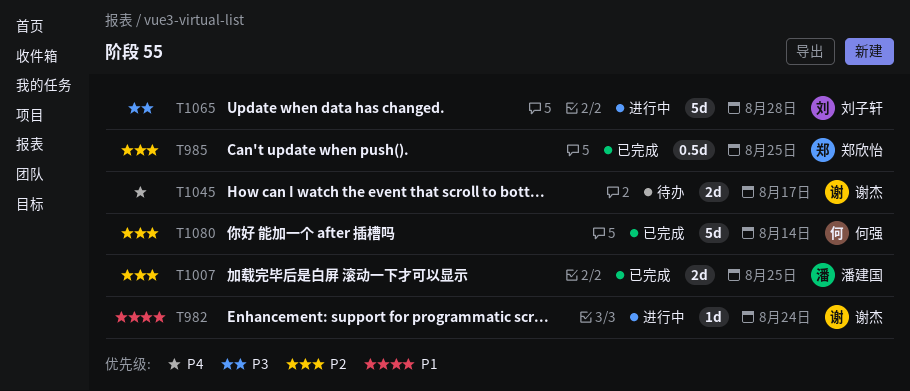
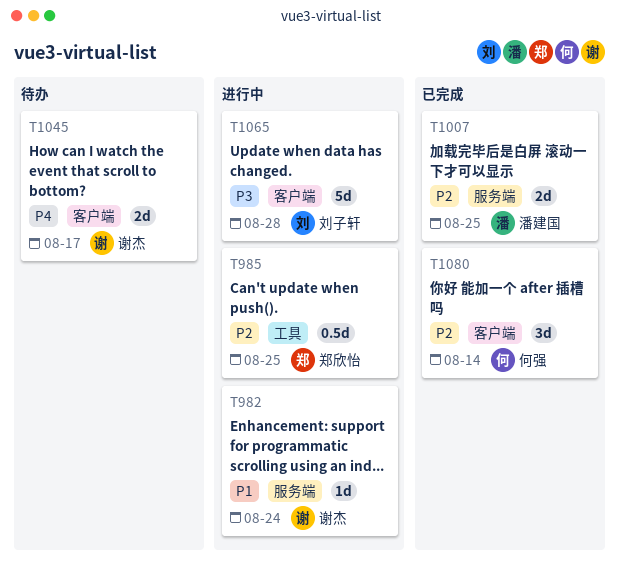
T985, status: 已完成 -> 进行中
T1080, estimate: 5d -> 3d

